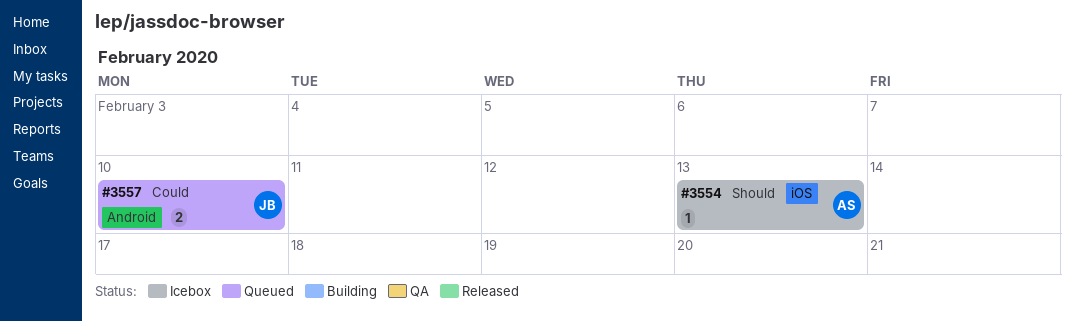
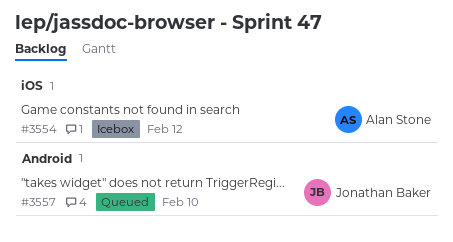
#3554, due: Feb 13 -> Feb 12

